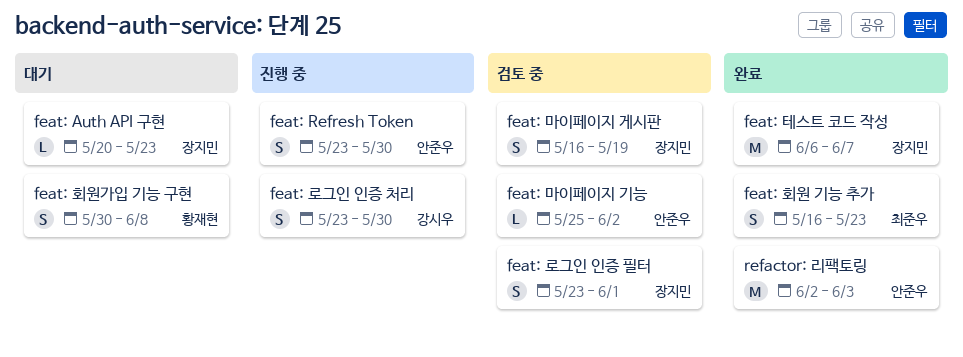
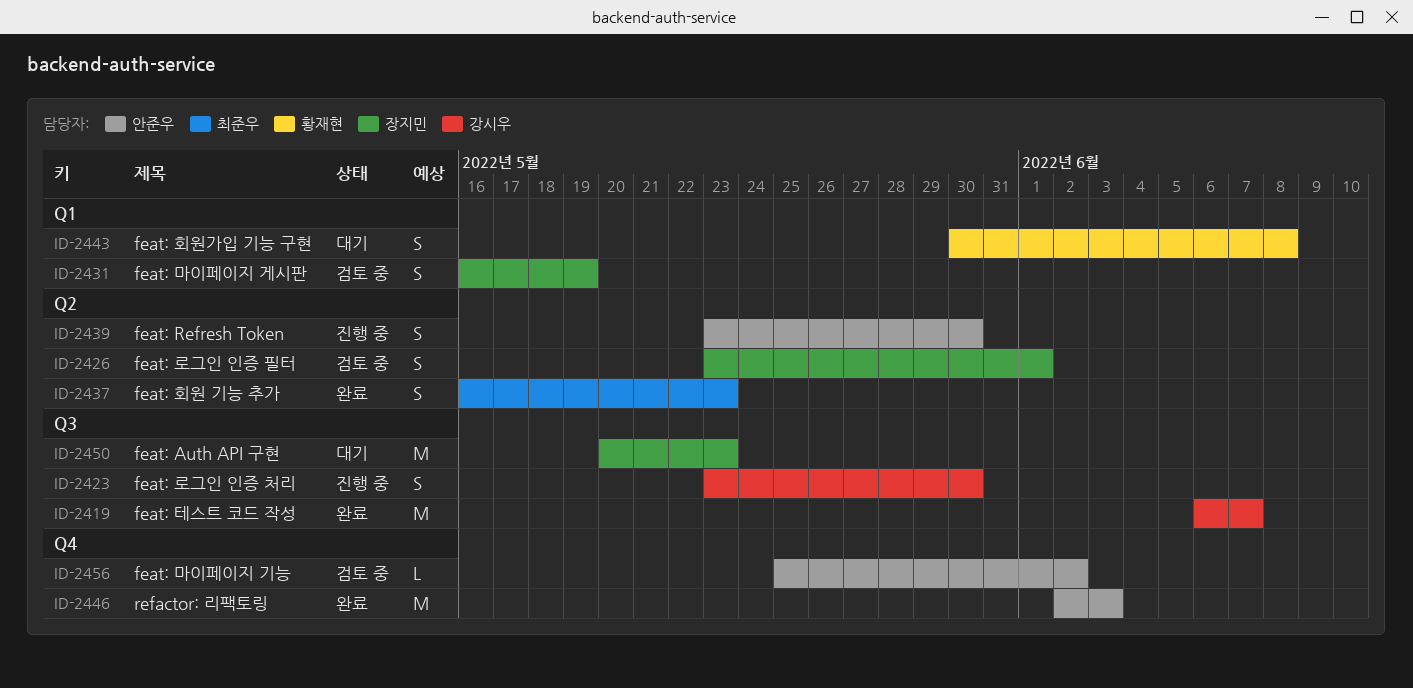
feat: Auth API 구현, estimate: L -> M
feat: 테스트 코드 작성, owner: 장지민 -> 강시우

